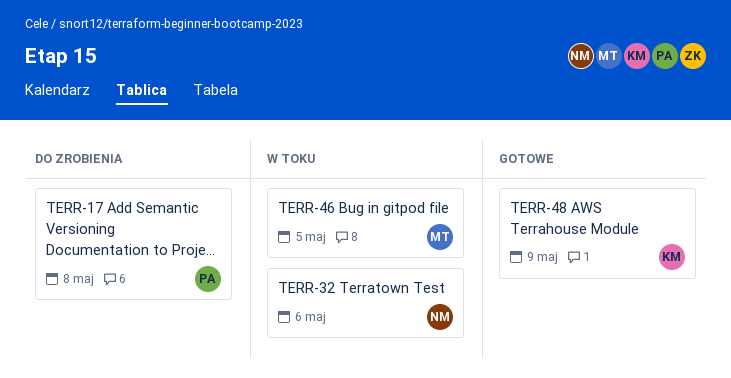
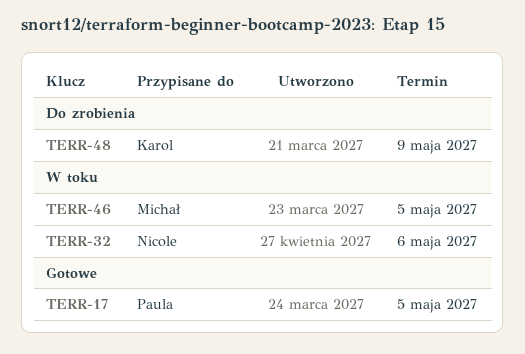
TERR-17, status: Do zrobienia -> Gotowe
TERR-17, due: May 8 -> May 5
TERR-48, status: Gotowe -> Do zrobienia

